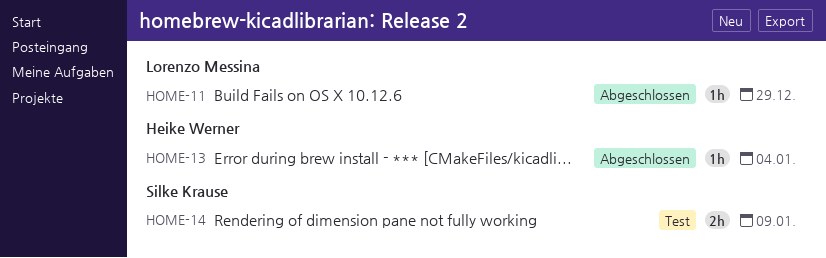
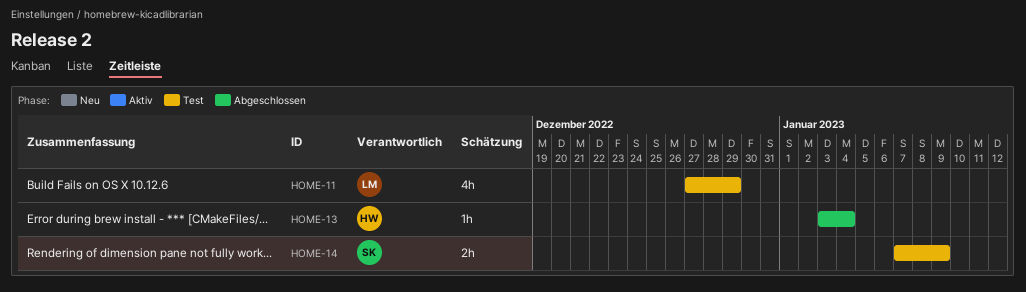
HOME-11, status: Abgeschlossen -> Test
HOME-11, estimate: 1h -> 4h

